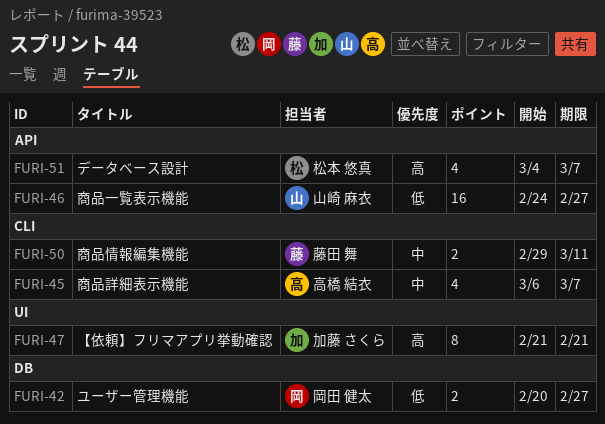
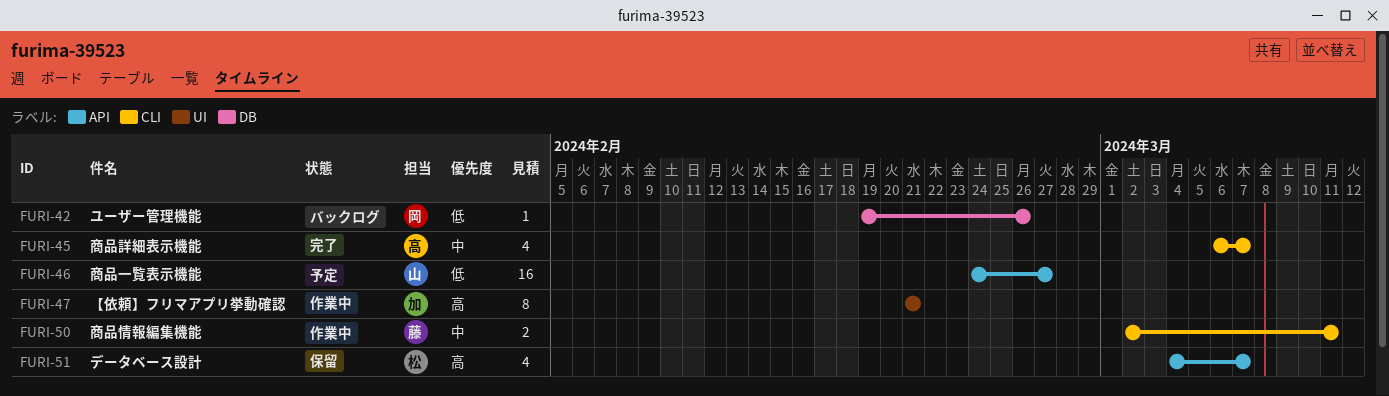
FURI-42, estimate: 2 -> 1
FURI-42, start: Feb 20 -> Feb 19
FURI-42, due: Feb 27 -> Feb 26
FURI-50, start: Feb 29 -> Mar 2

